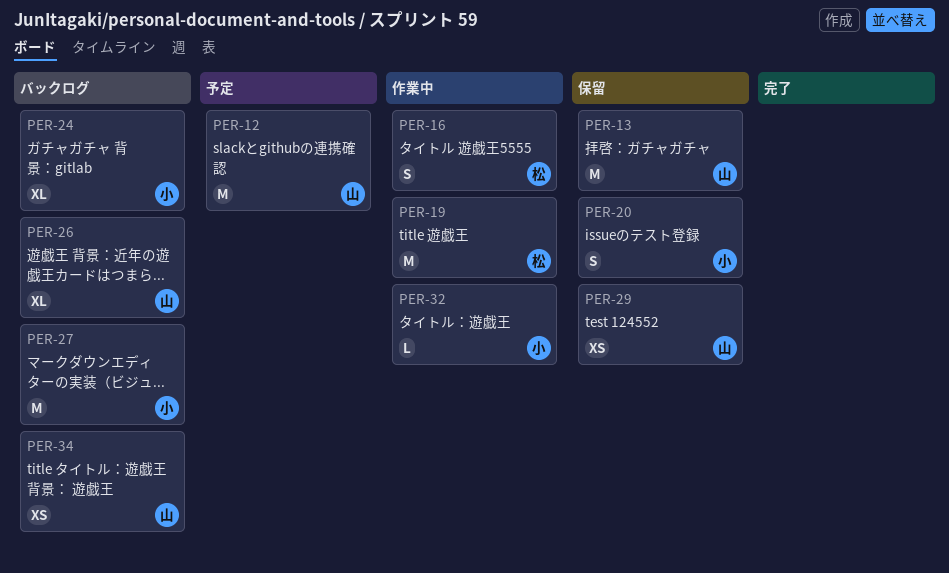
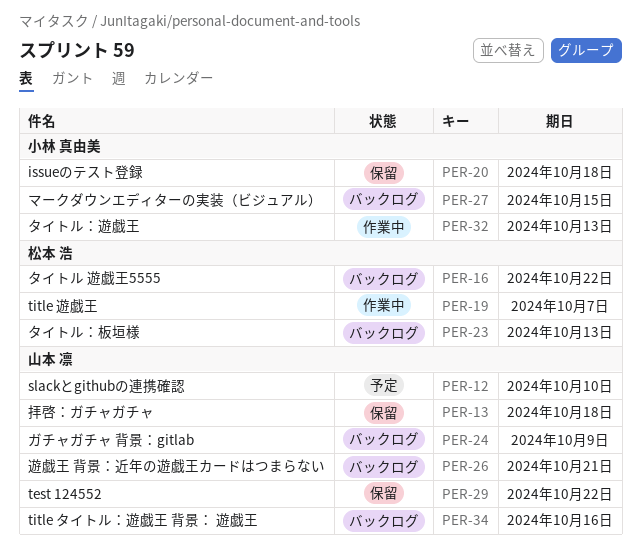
PER-16, status: 作業中 -> バックログ
PER-23: none -> present
PER-24, owner: 小林 真由美 -> 山本 凛

